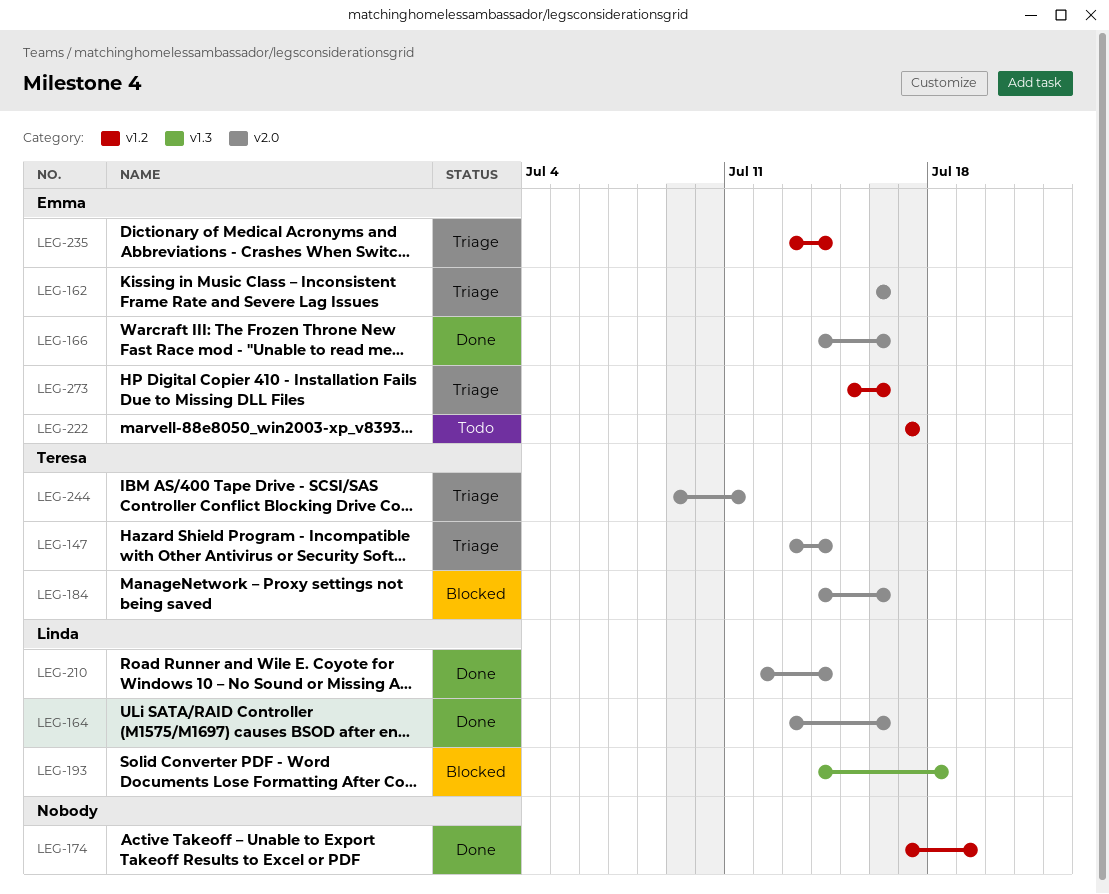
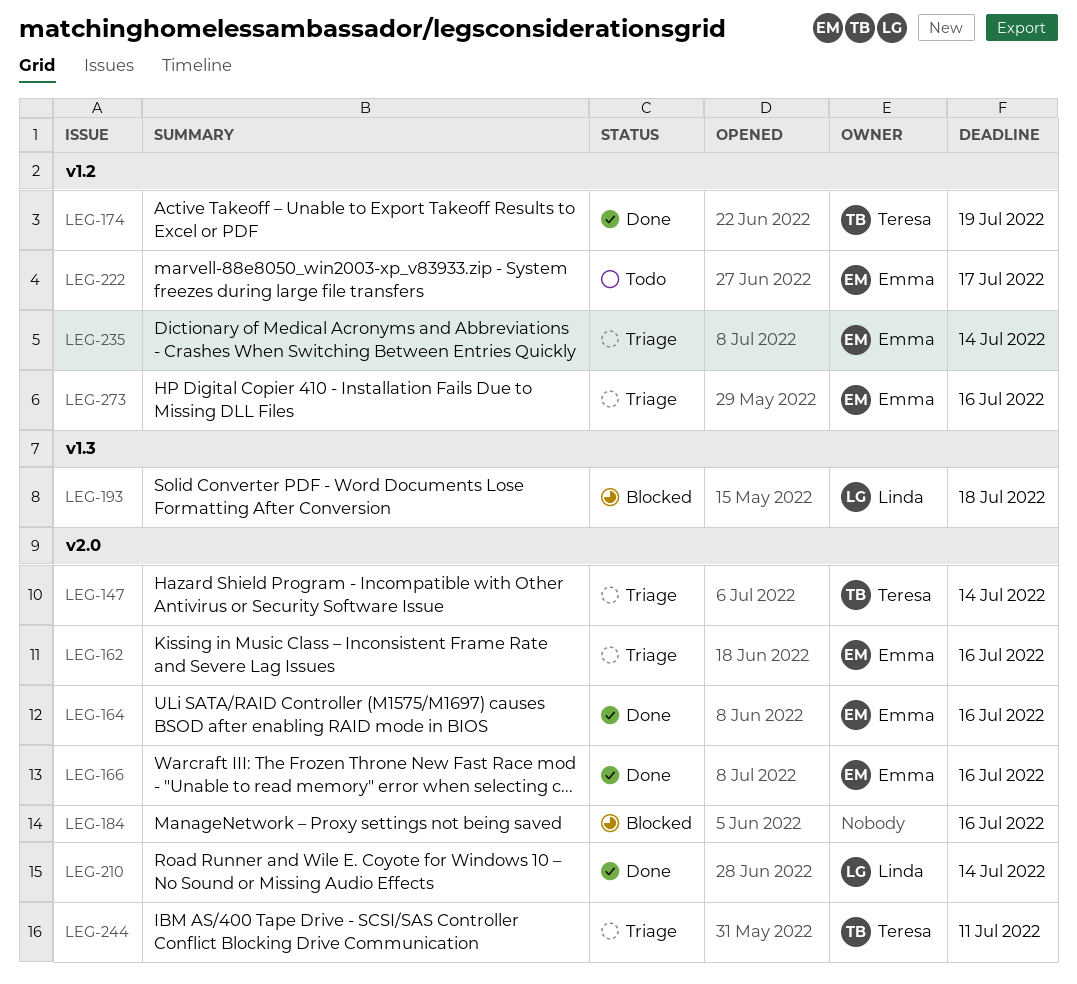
LEG-164, owner: Linda -> Emma
LEG-174, owner: none -> Teresa
LEG-184, owner: Teresa -> none

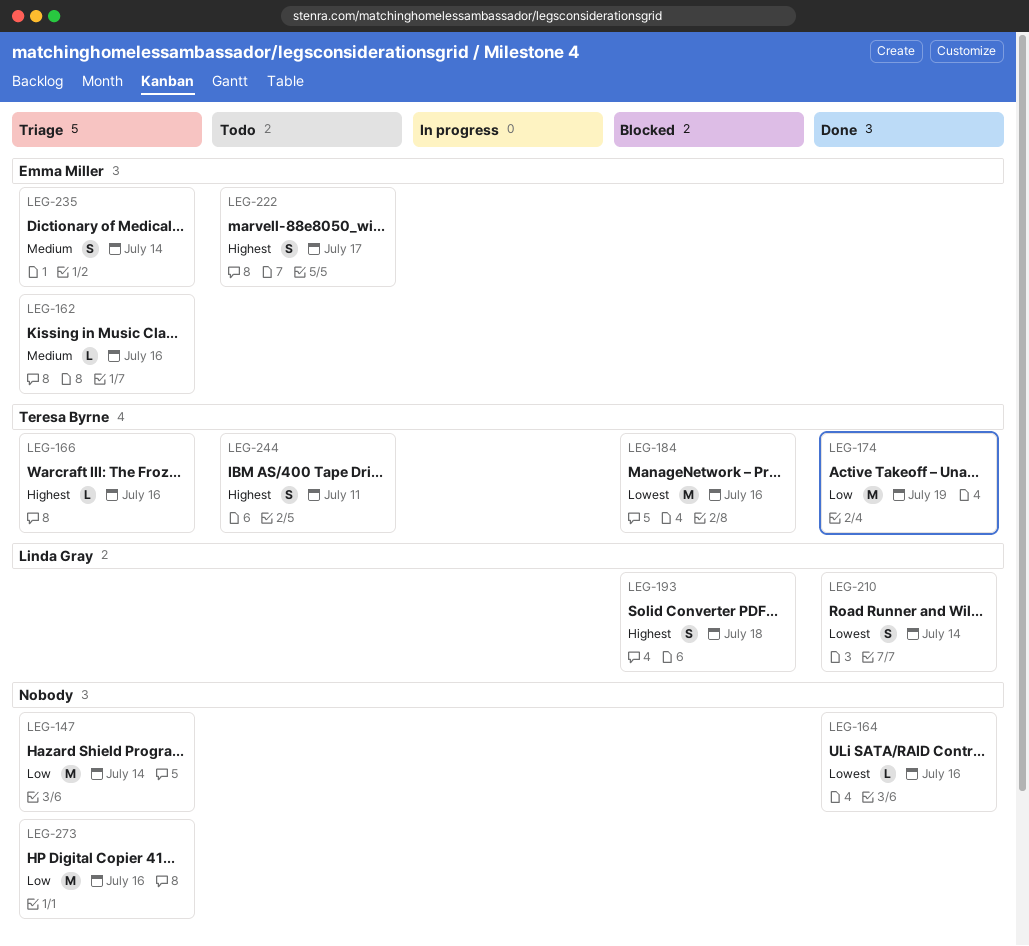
LEG-147, owner: Teresa Byrne -> none
LEG-164, owner: Emma Miller -> none
LEG-166, status: Done -> Triage
LEG-166, owner: Emma Miller -> Teresa Byrne
LEG-184, owner: none -> Teresa Byrne
LEG-244, status: Triage -> Todo
LEG-273, owner: Emma Miller -> none

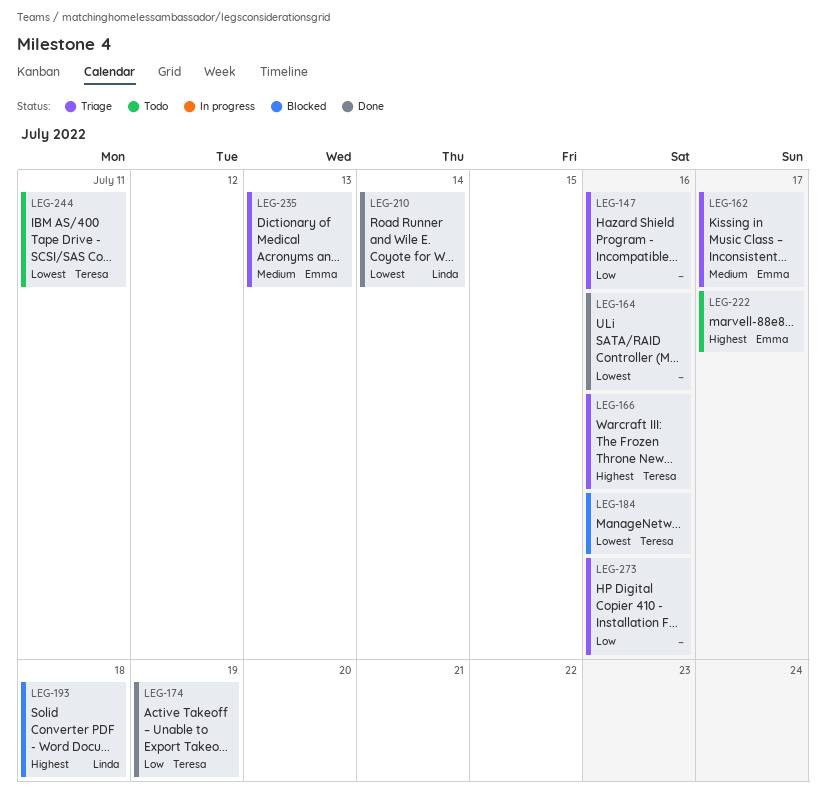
LEG-147, due: Jul 14 -> Jul 16
LEG-162, due: Jul 16 -> Jul 17
LEG-235, due: Jul 14 -> Jul 13
LEG-244, priority: Highest -> Lowest

